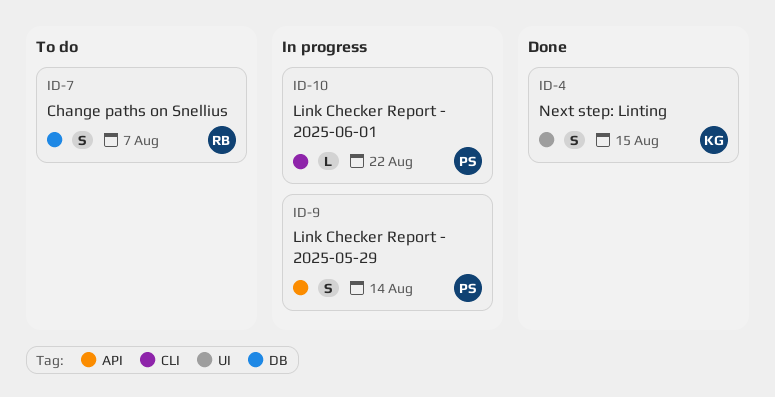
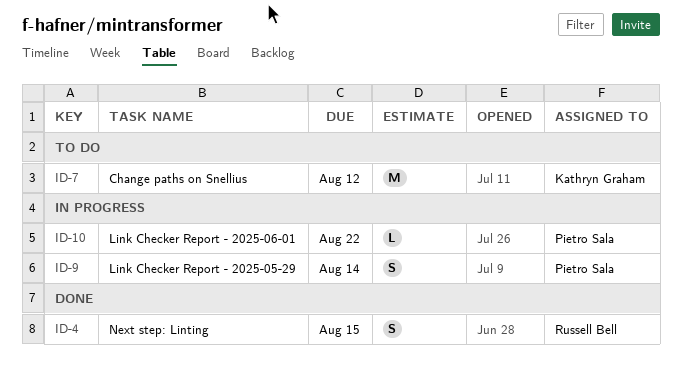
ID-4, owner: Kathryn Graham -> Russell Bell
ID-7, owner: Russell Bell -> Kathryn Graham
ID-7, estimate: S -> M
ID-7, due: Aug 7 -> Aug 12

